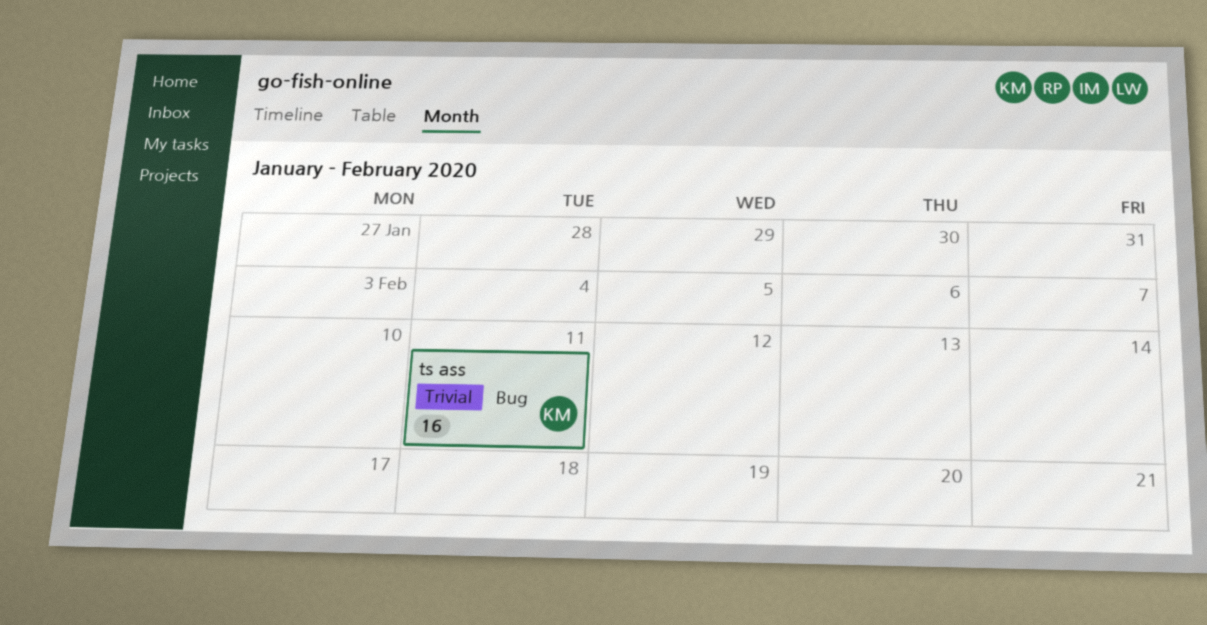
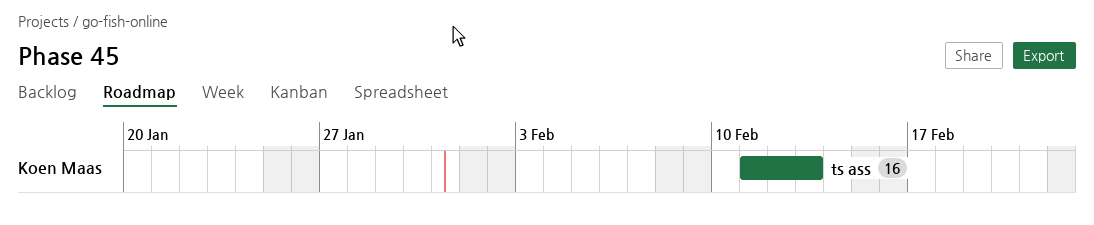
ts ass, due: Feb 11 -> Feb 13

